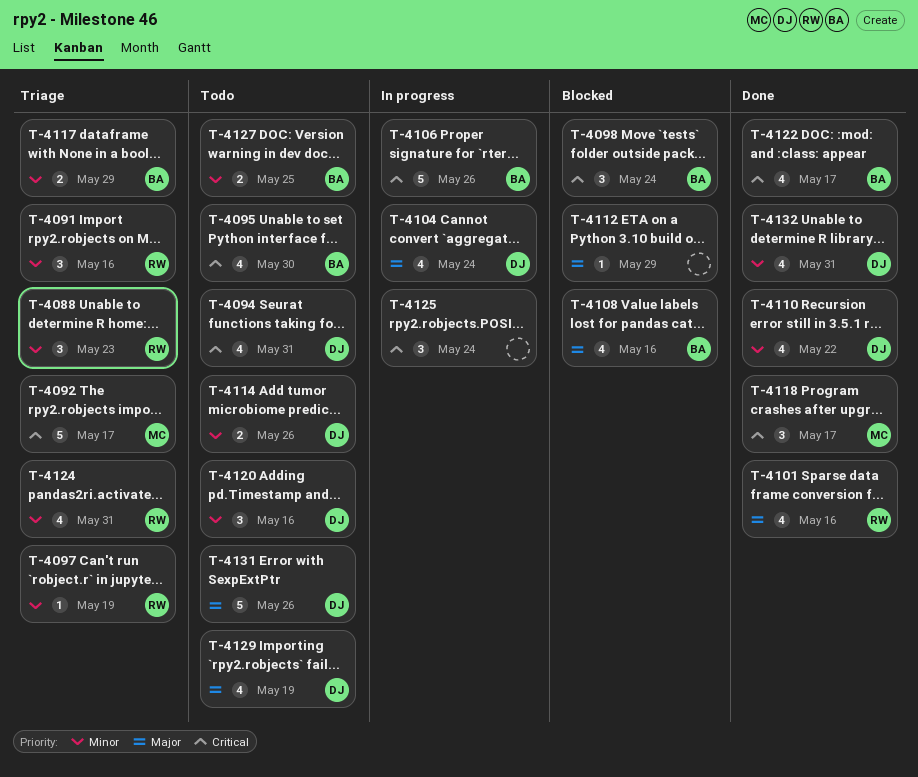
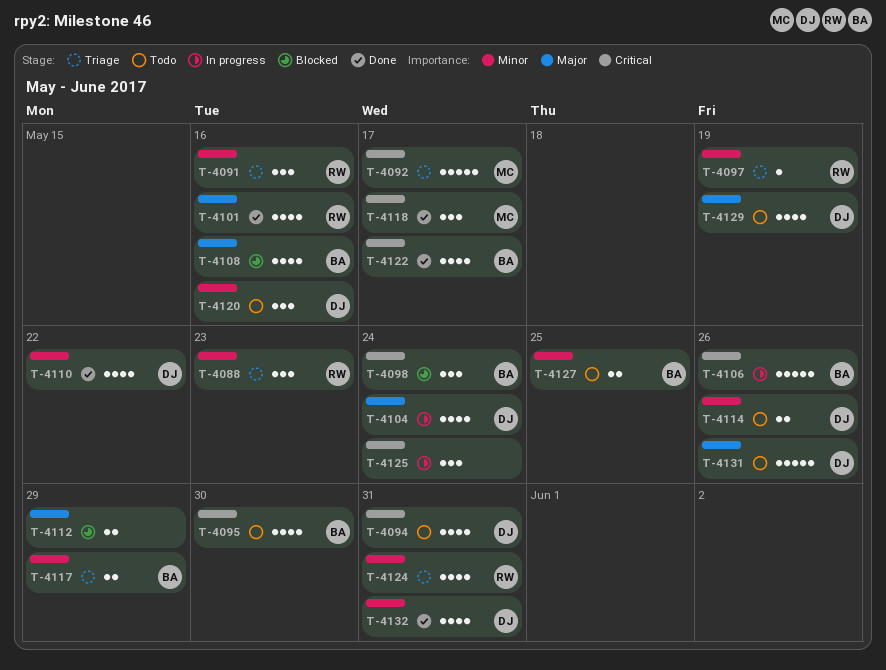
T-4112, estimate: 1 -> 2

